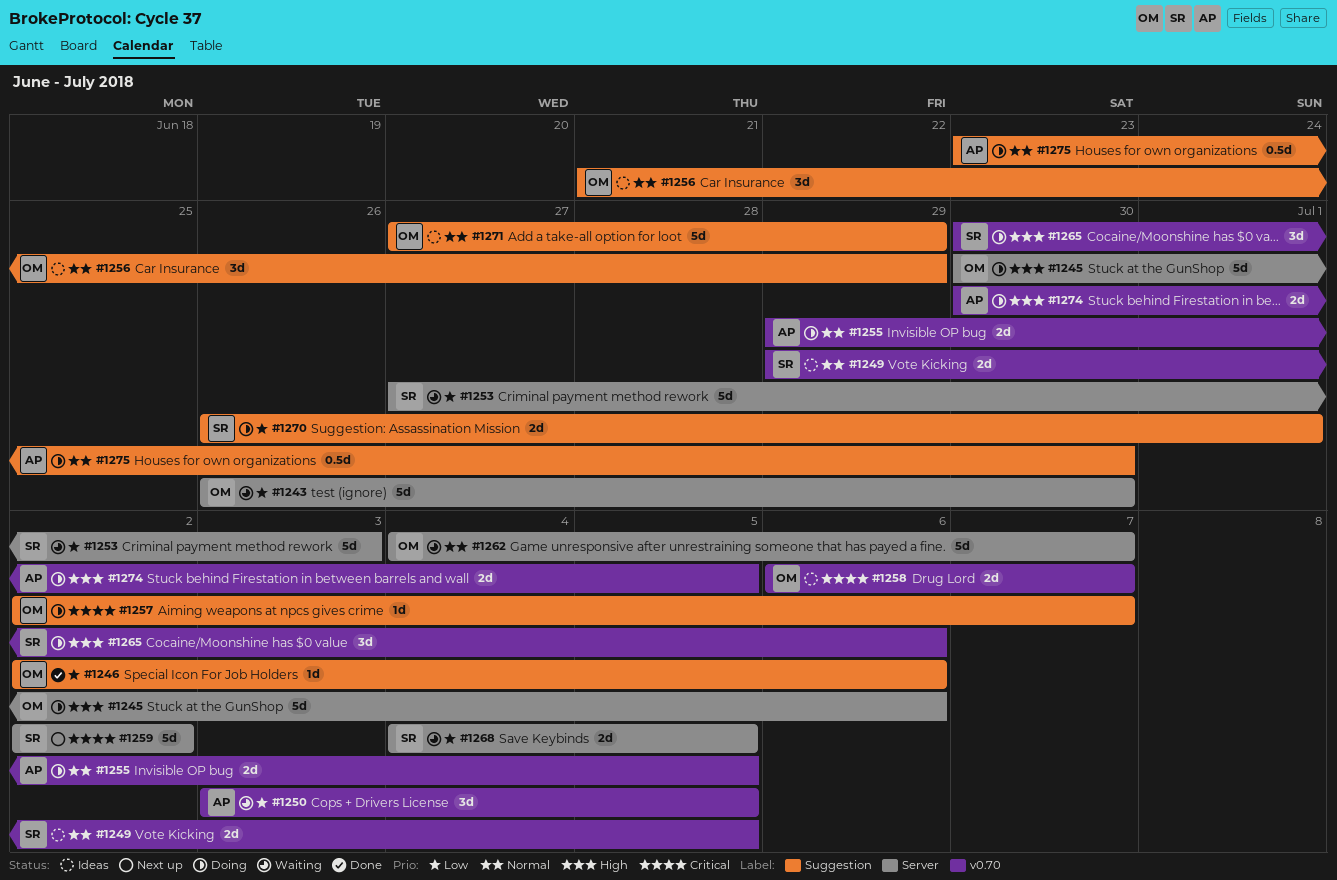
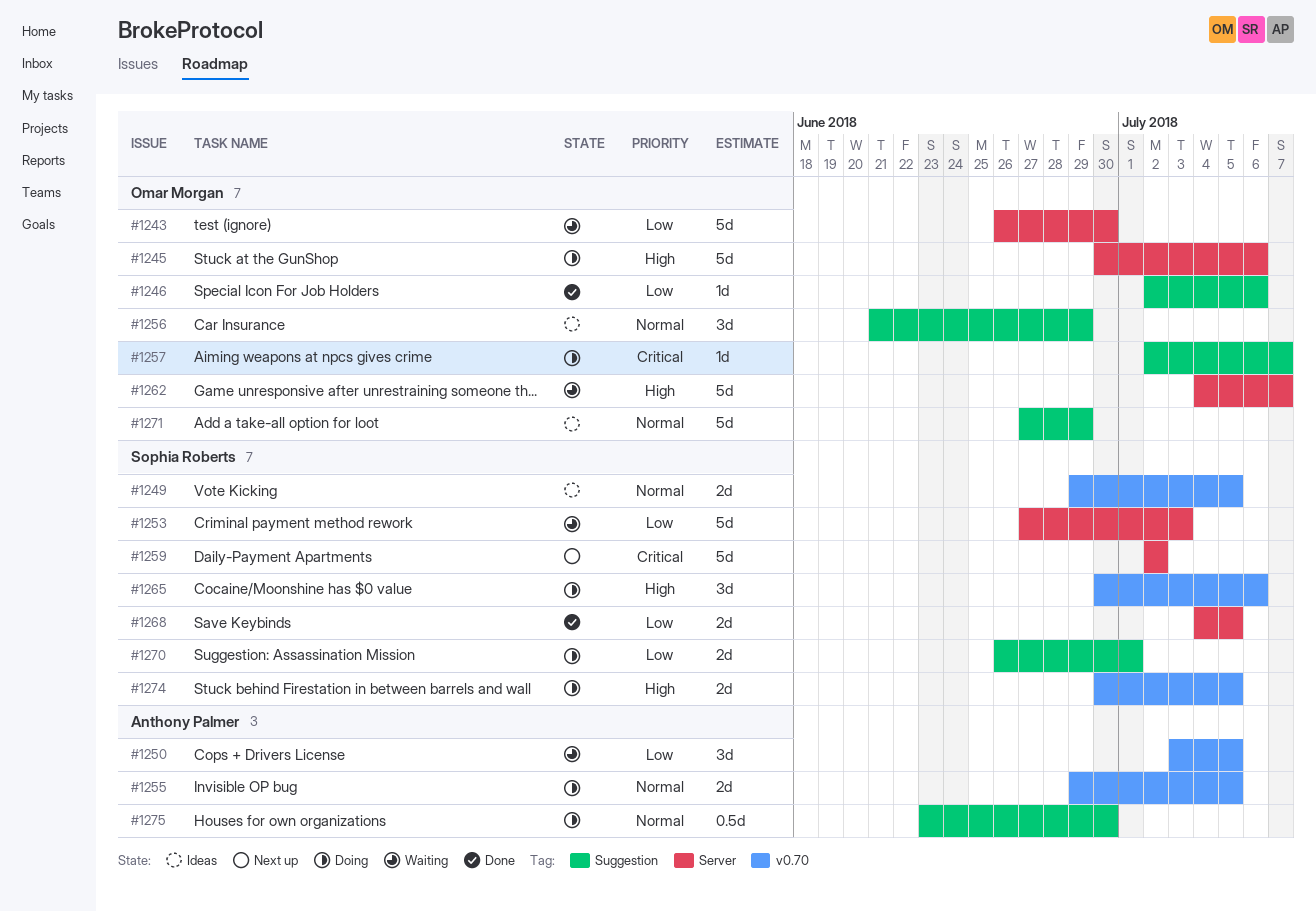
#1258: present -> none
#1262, priority: Normal -> High
#1268, status: Waiting -> Done
#1274, owner: Anthony Palmer -> Sophia Roberts

